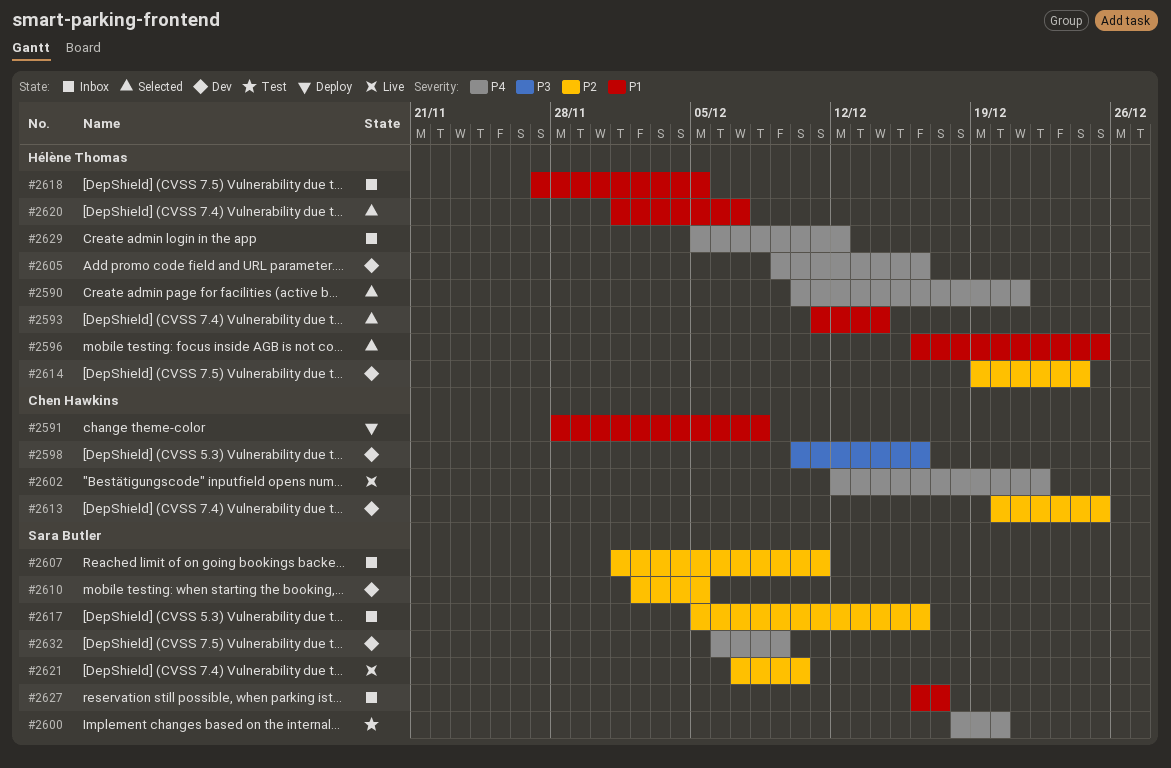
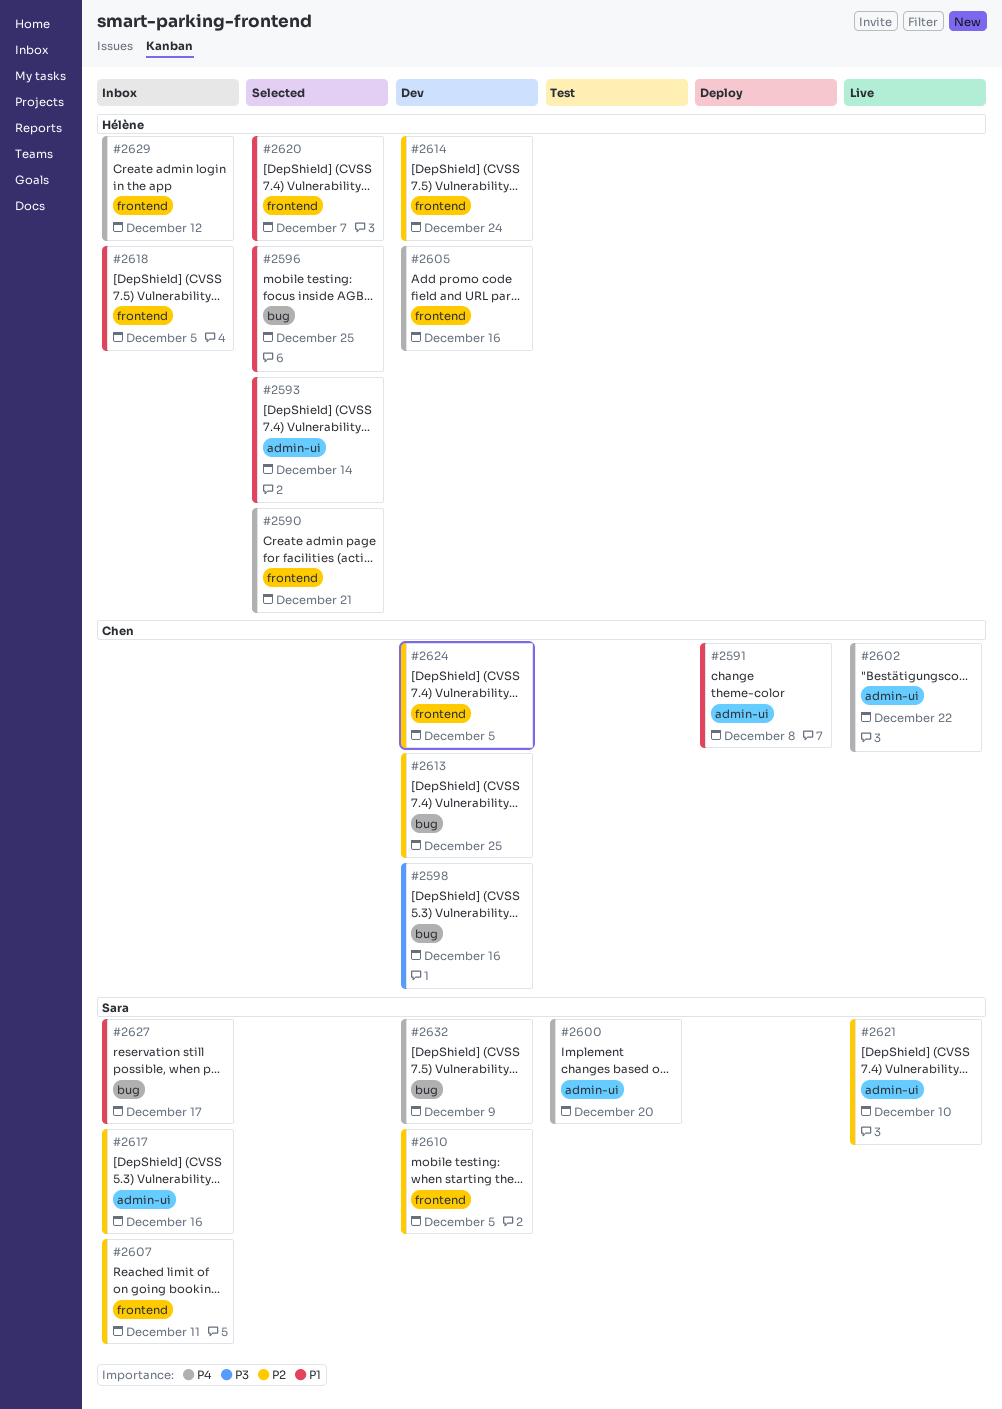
#2624: none -> present

